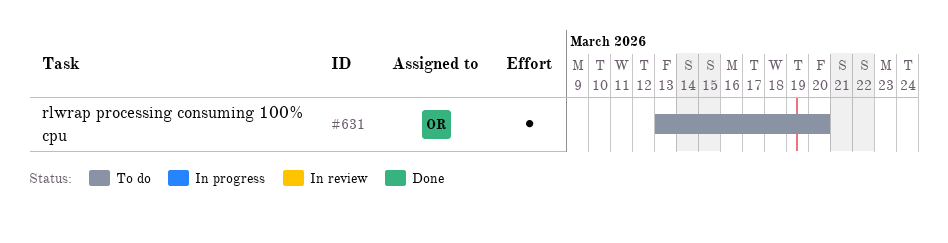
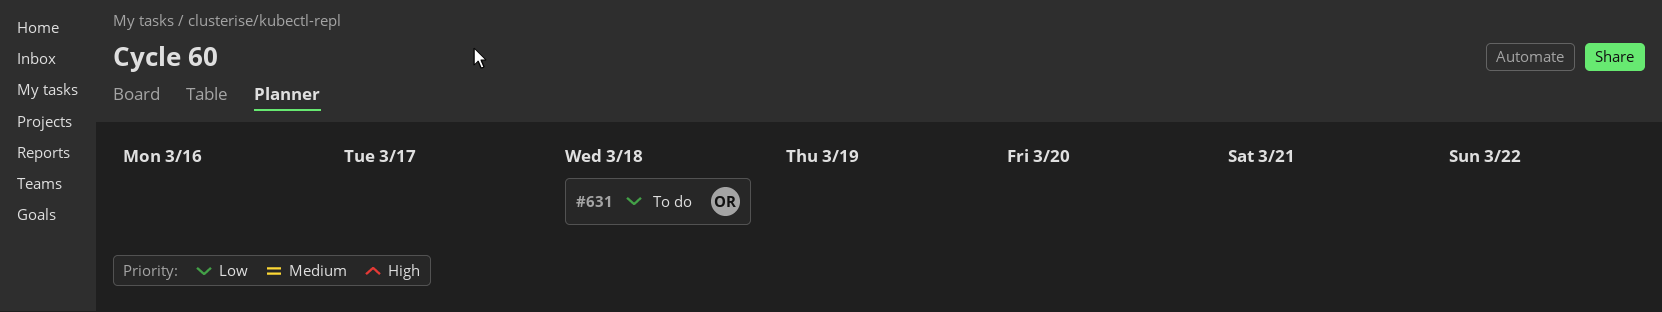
#631, due: Mar 20 -> Mar 18

